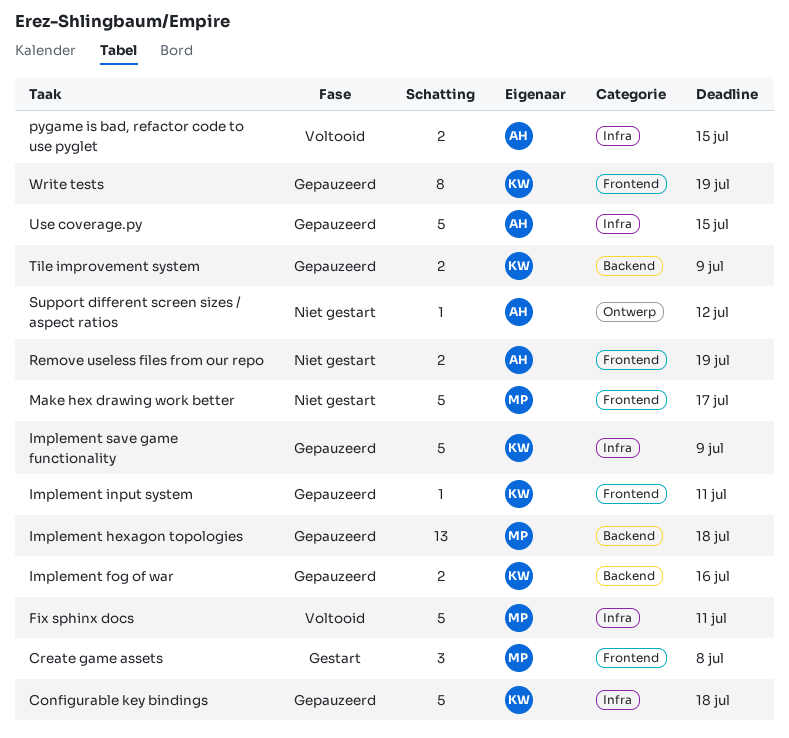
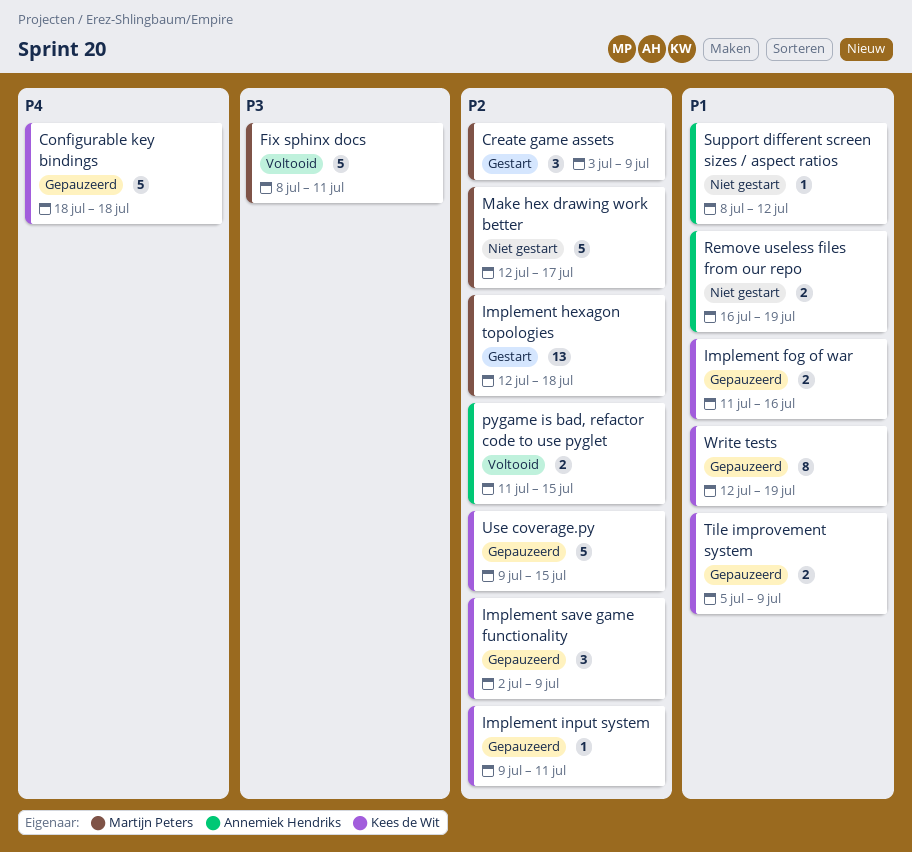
Create game assets, due: Jul 8 -> Jul 9
Implement hexagon topologies, status: Gepauzeerd -> Gestart
Implement save game functionality, estimate: 5 -> 3
Use coverage.py, owner: Annemiek Hendriks -> Kees de Wit

